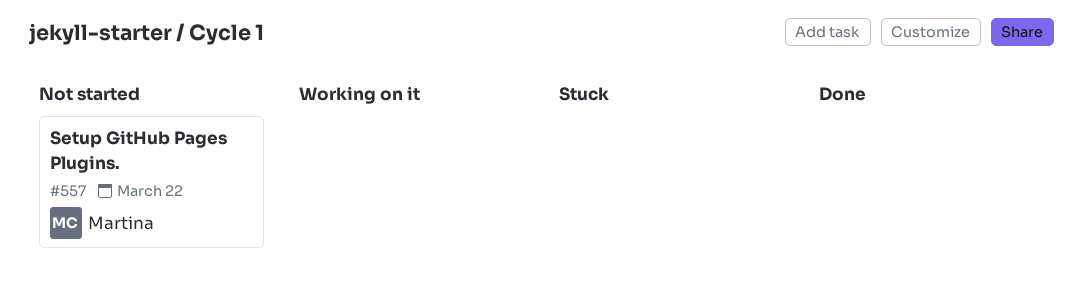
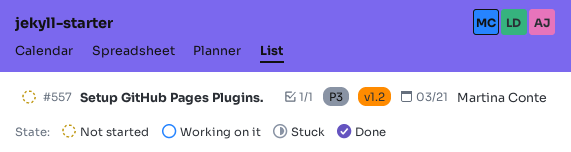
#557, due: Mar 22 -> Mar 21

